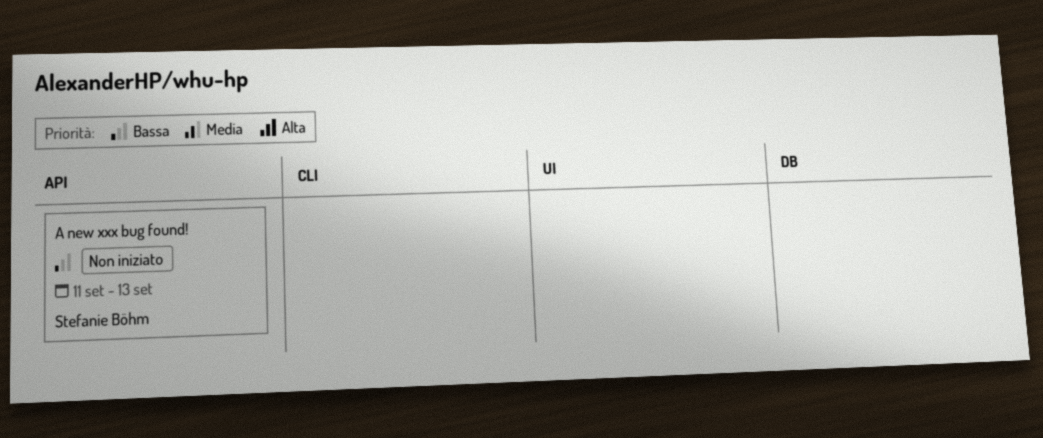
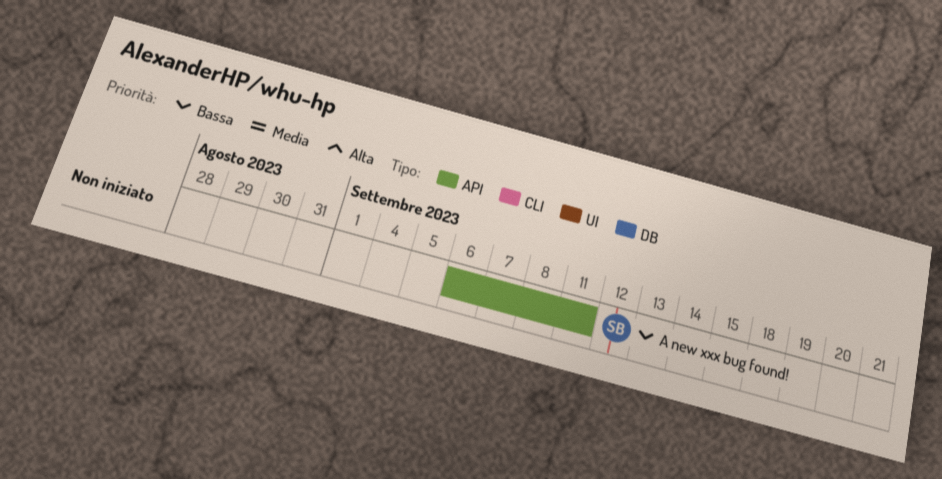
A new xxx bug found!, start: Sep 11 -> Sep 6
A new xxx bug found!, due: Sep 13 -> Sep 11

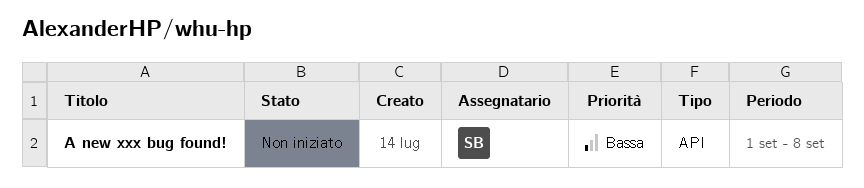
A new xxx bug found!, start: Sep 6 -> Sep 1
A new xxx bug found!, due: Sep 11 -> Sep 8

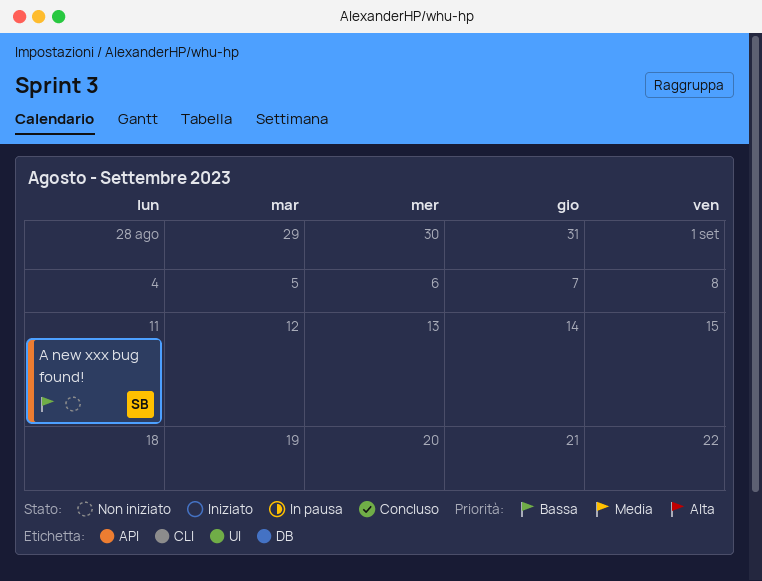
A new xxx bug found!, due: Sep 8 -> Sep 11

